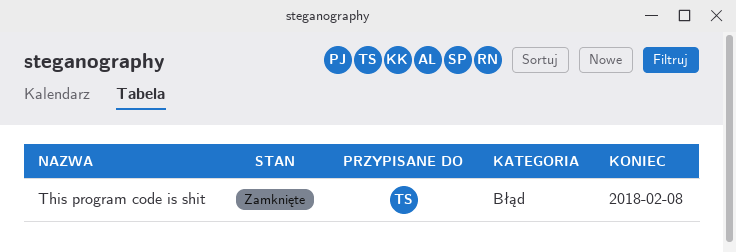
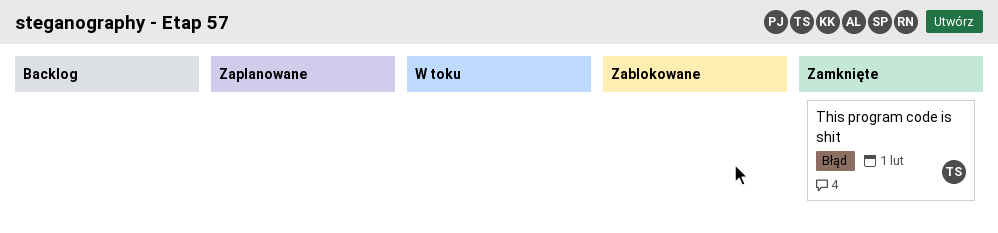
This program code is shit, due: Feb 8 -> Feb 1

